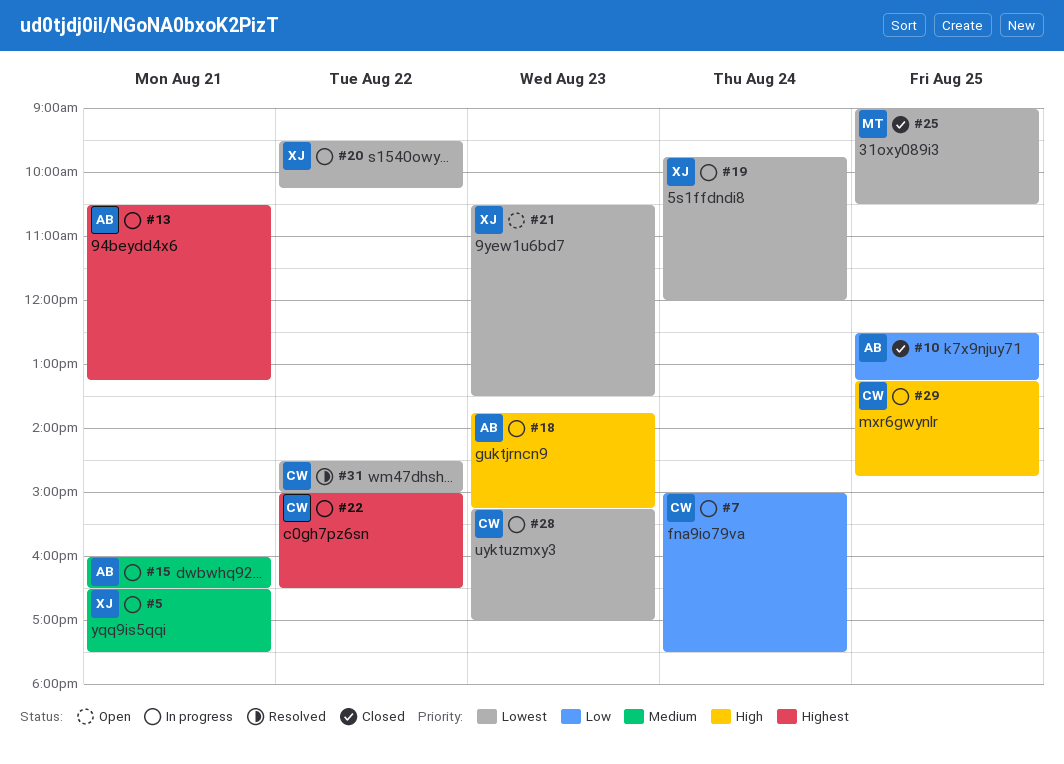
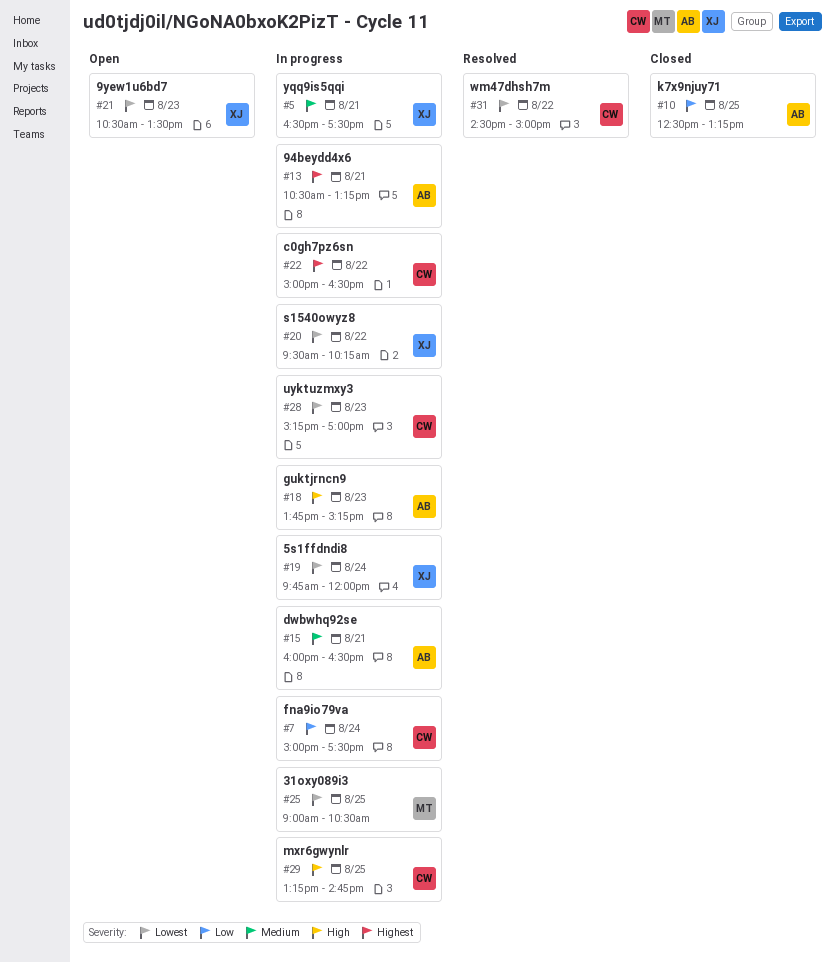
#25, status: Closed -> In progress

